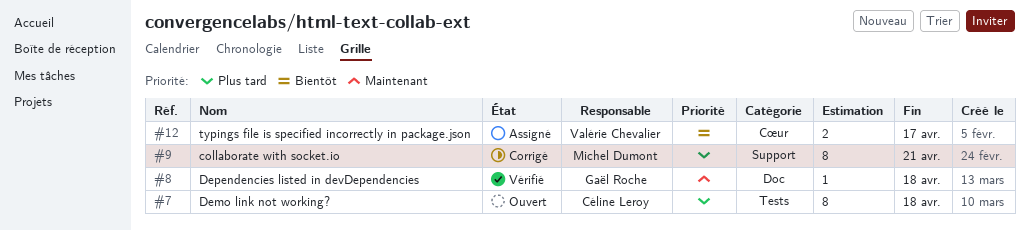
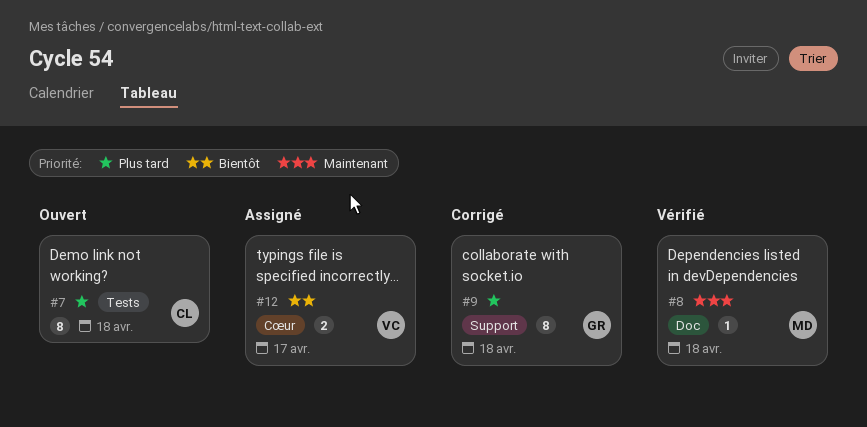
#8, owner: Gaël Roche -> Michel Dumont
#9, owner: Michel Dumont -> Gaël Roche
#9, due: Apr 21 -> Apr 18

